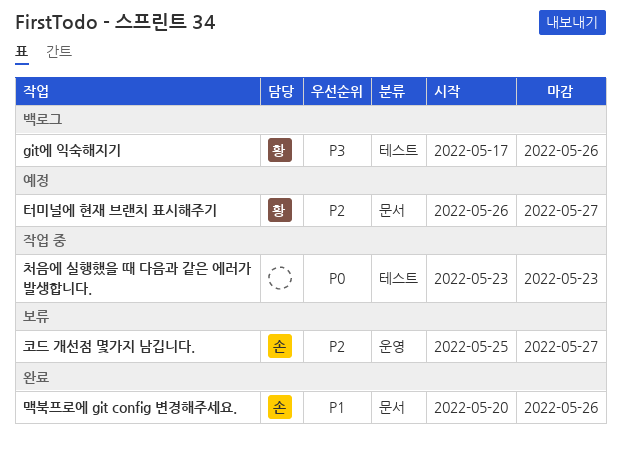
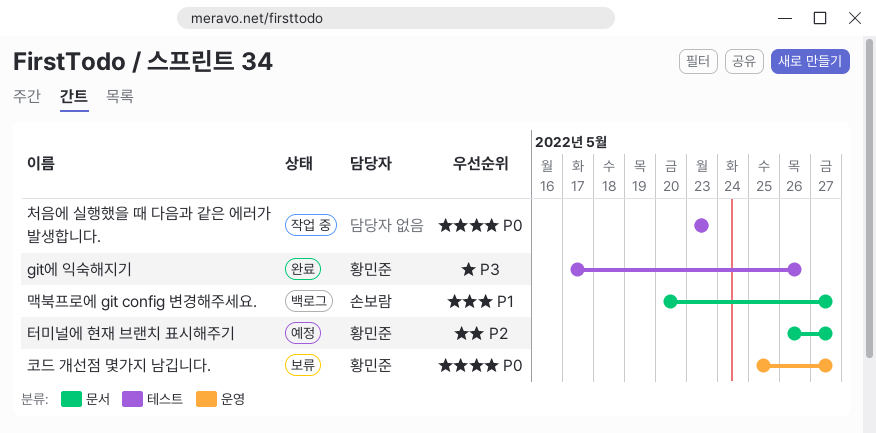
git에 익숙해지기, status: 백로그 -> 완료
맥북프로에 git config 변경해주세요., status: 완료 -> 백로그
맥북프로에 git config 변경해주세요., due: May 26 -> May 27
코드 개선점 몇가지 남깁니다., owner: 손보람 -> 황민준
코드 개선점 몇가지 남깁니다., priority: P2 -> P0

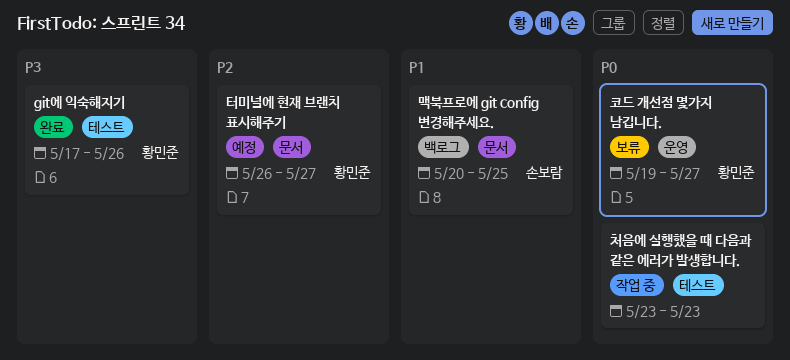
맥북프로에 git config 변경해주세요., due: May 27 -> May 25
코드 개선점 몇가지 남깁니다., start: May 25 -> May 19

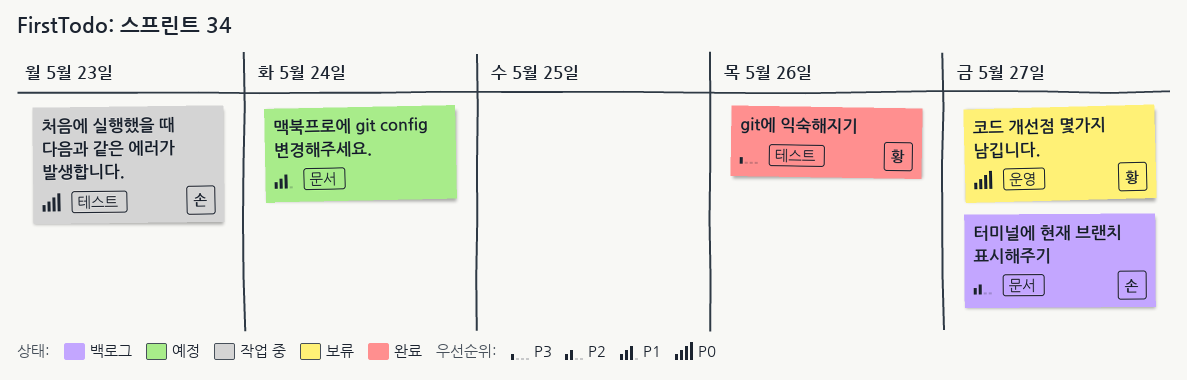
맥북프로에 git config 변경해주세요., status: 백로그 -> 예정
맥북프로에 git config 변경해주세요., owner: 손보람 -> none
맥북프로에 git config 변경해주세요., due: May 25 -> May 24
처음에 실행했을 때 다음과 같은 에러가 발생합니다., owner: none -> 손보람
터미널에 현재 브랜치 표시해주기, status: 예정 -> 백로그
터미널에 현재 브랜치 표시해주기, owner: 황민준 -> 손보람

